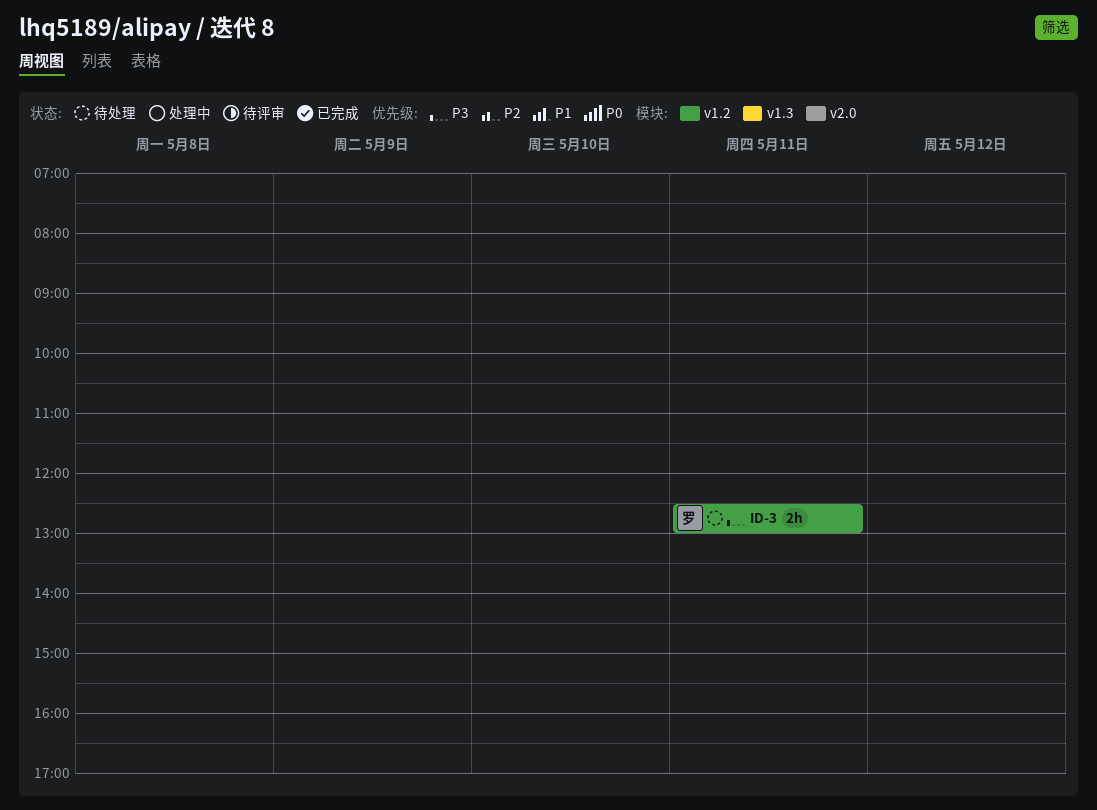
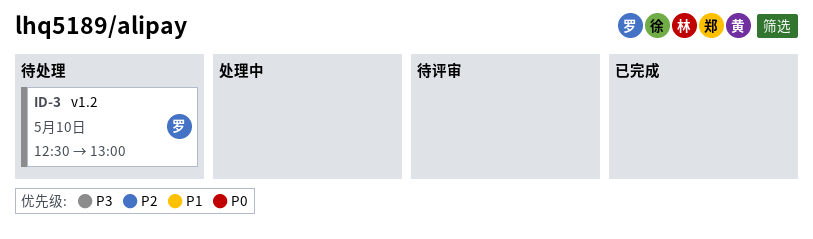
ID-3, day: May 11 -> May 10

